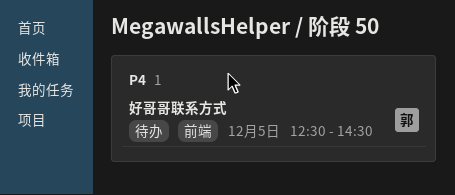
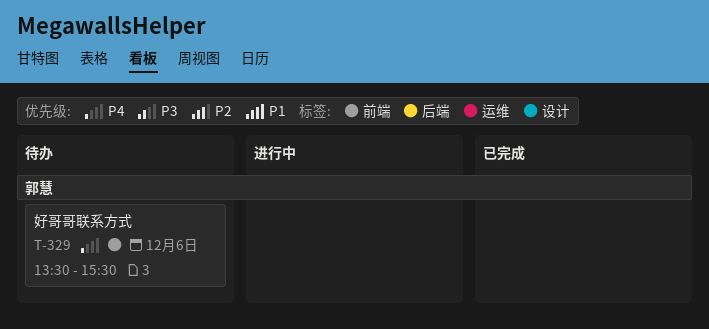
好哥哥联系方式, day: Dec 5 -> Dec 6
好哥哥联系方式, begins: 12:30 -> 13:30
好哥哥联系方式, ends: 14:30 -> 15:30

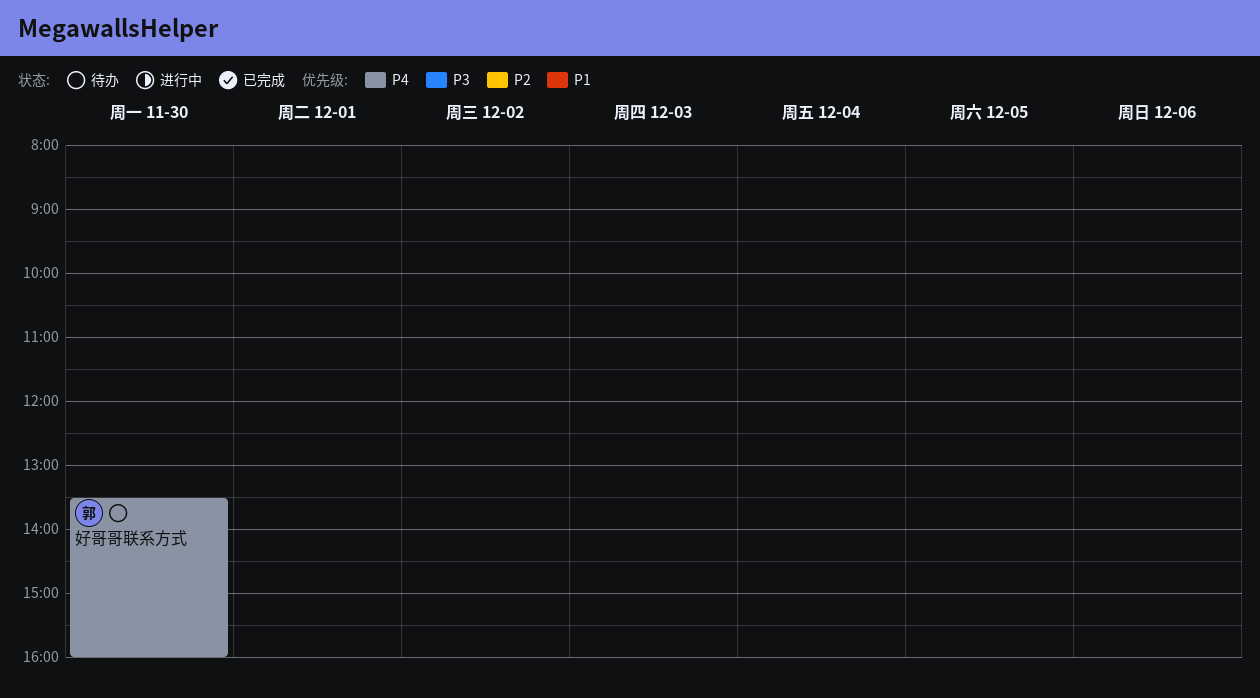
好哥哥联系方式, day: Dec 6 -> Nov 30
好哥哥联系方式, ends: 15:30 -> 16:00

